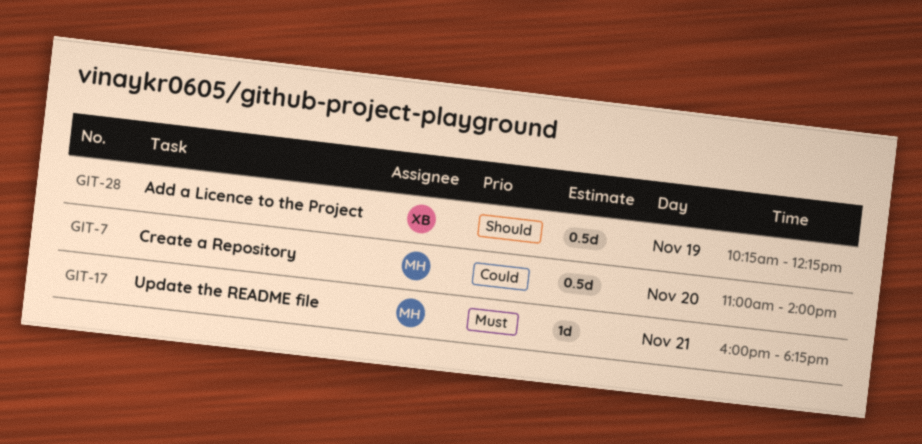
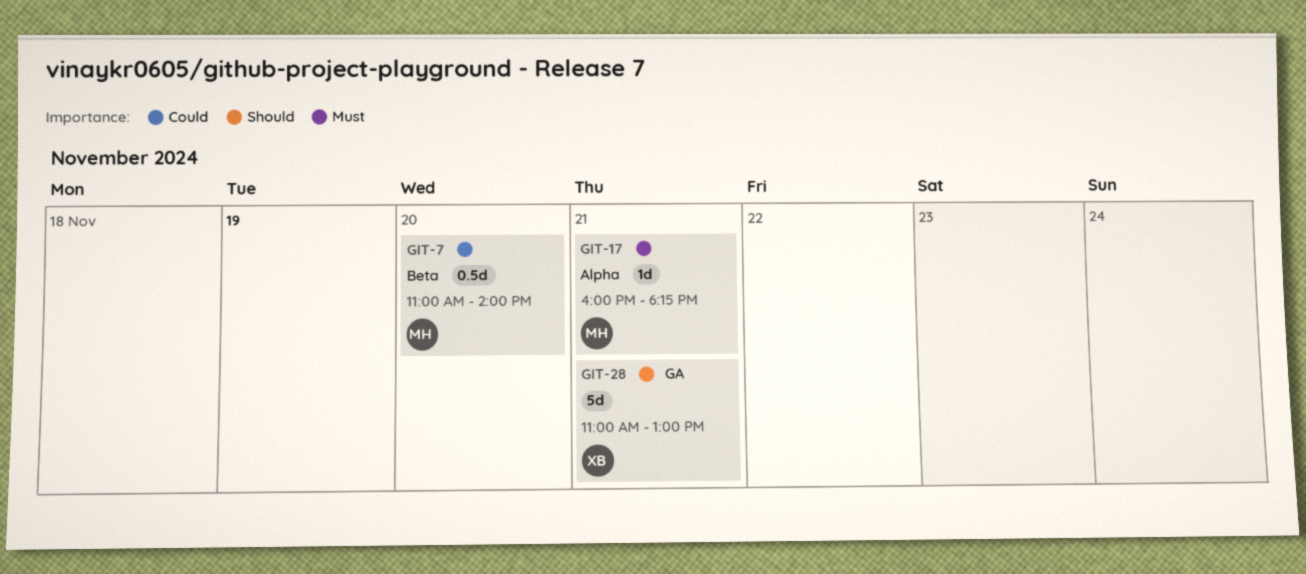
GIT-28, estimate: 0.5d -> 5d
GIT-28, day: Nov 19 -> Nov 21
GIT-28, begins: 10:15 -> 11:00
GIT-28, ends: 12:15 -> 13:00

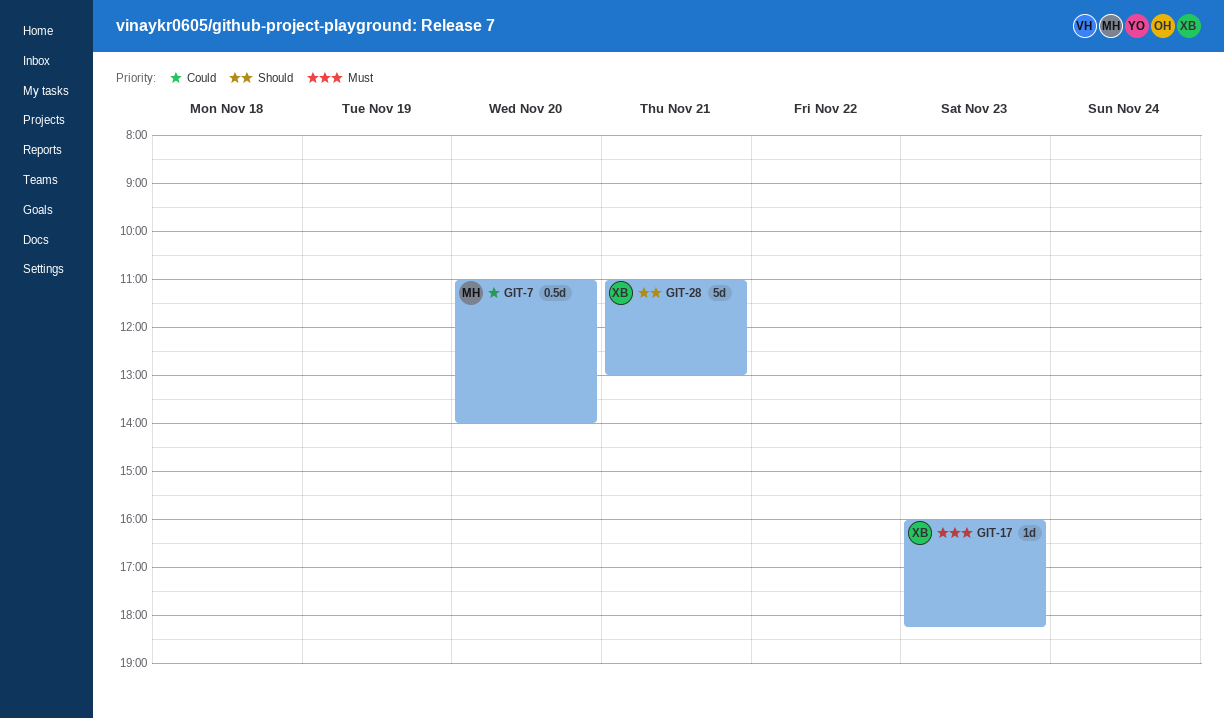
GIT-17, owner: MH -> XB
GIT-17, day: Nov 21 -> Nov 23

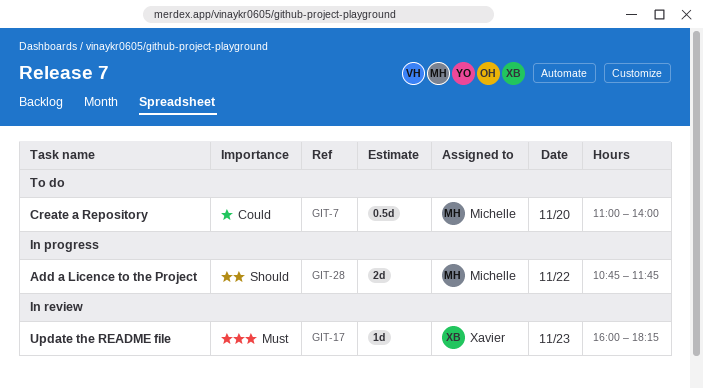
GIT-28, owner: Xavier -> Michelle
GIT-28, estimate: 5d -> 2d
GIT-28, day: Nov 21 -> Nov 22
GIT-28, begins: 11:00 -> 10:45
GIT-28, ends: 13:00 -> 11:45

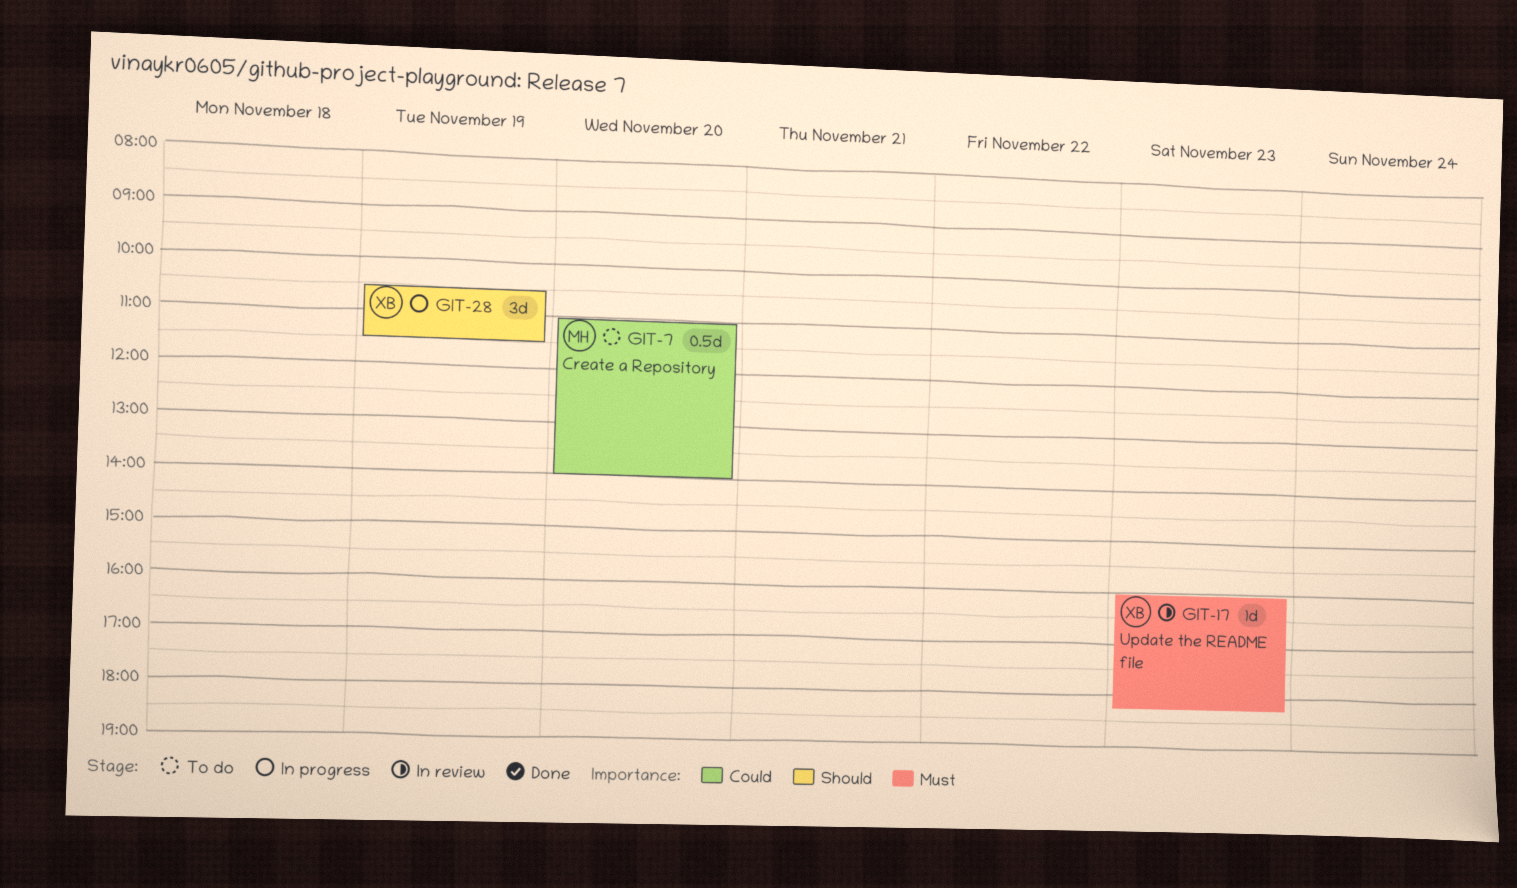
GIT-28, owner: Michelle -> Xavier
GIT-28, estimate: 2d -> 3d
GIT-28, day: Nov 22 -> Nov 19
GIT-28, begins: 10:45 -> 10:30
GIT-28, ends: 11:45 -> 11:30

